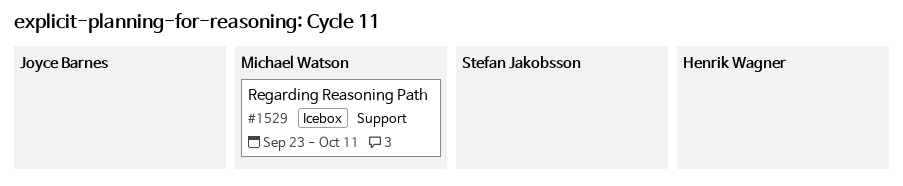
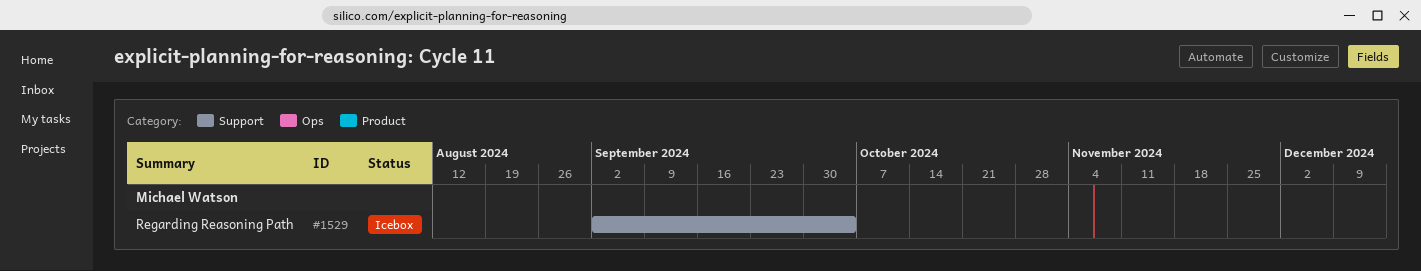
#1529, start: Sep 23 -> Sep 2
#1529, due: Oct 11 -> Oct 4

